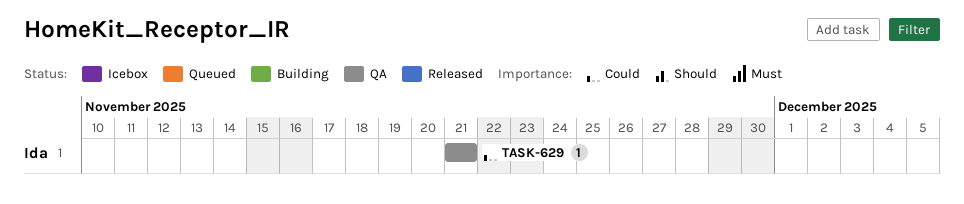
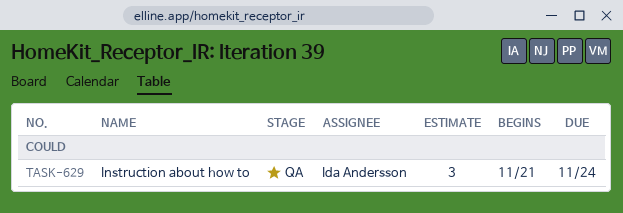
TASK-629, estimate: 1 -> 3
TASK-629, due: Nov 21 -> Nov 24

